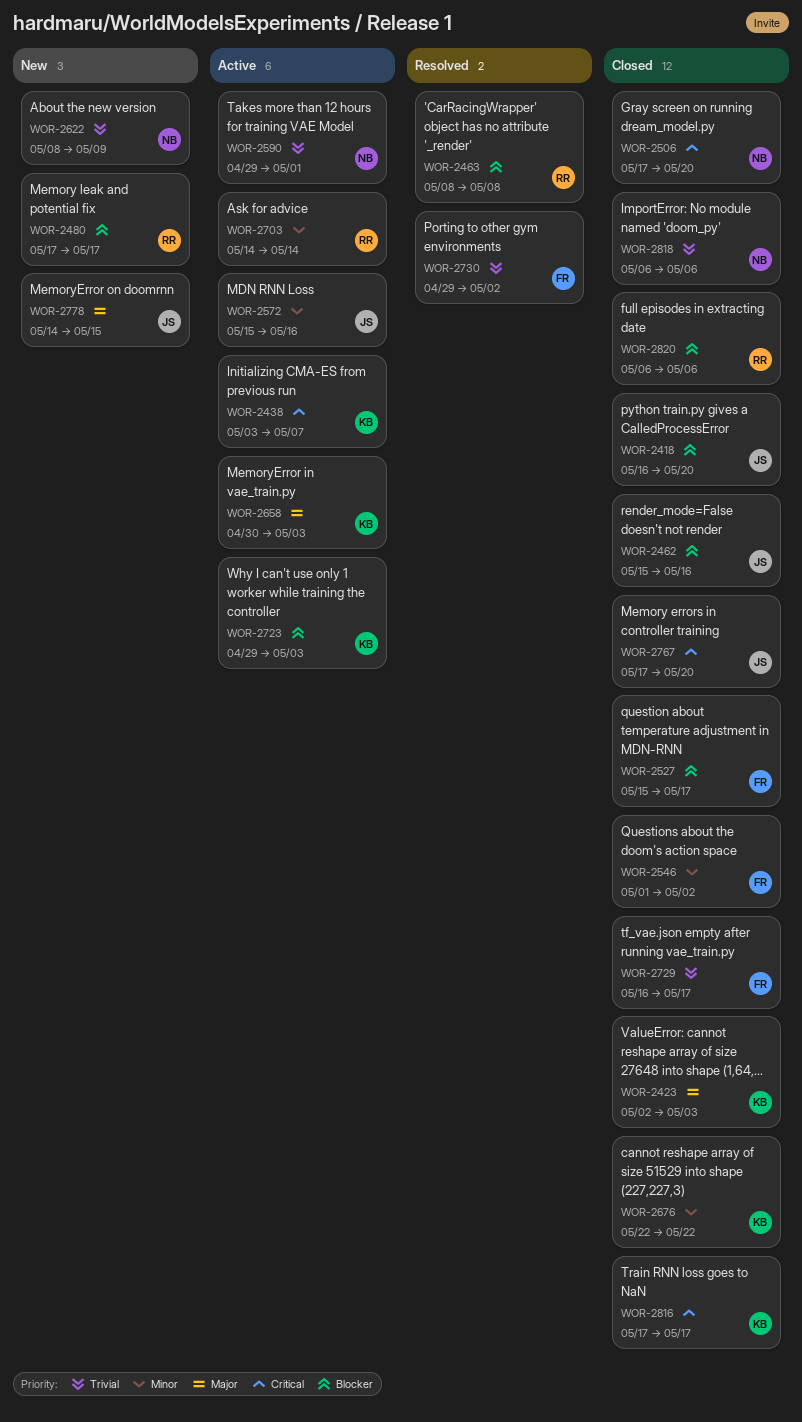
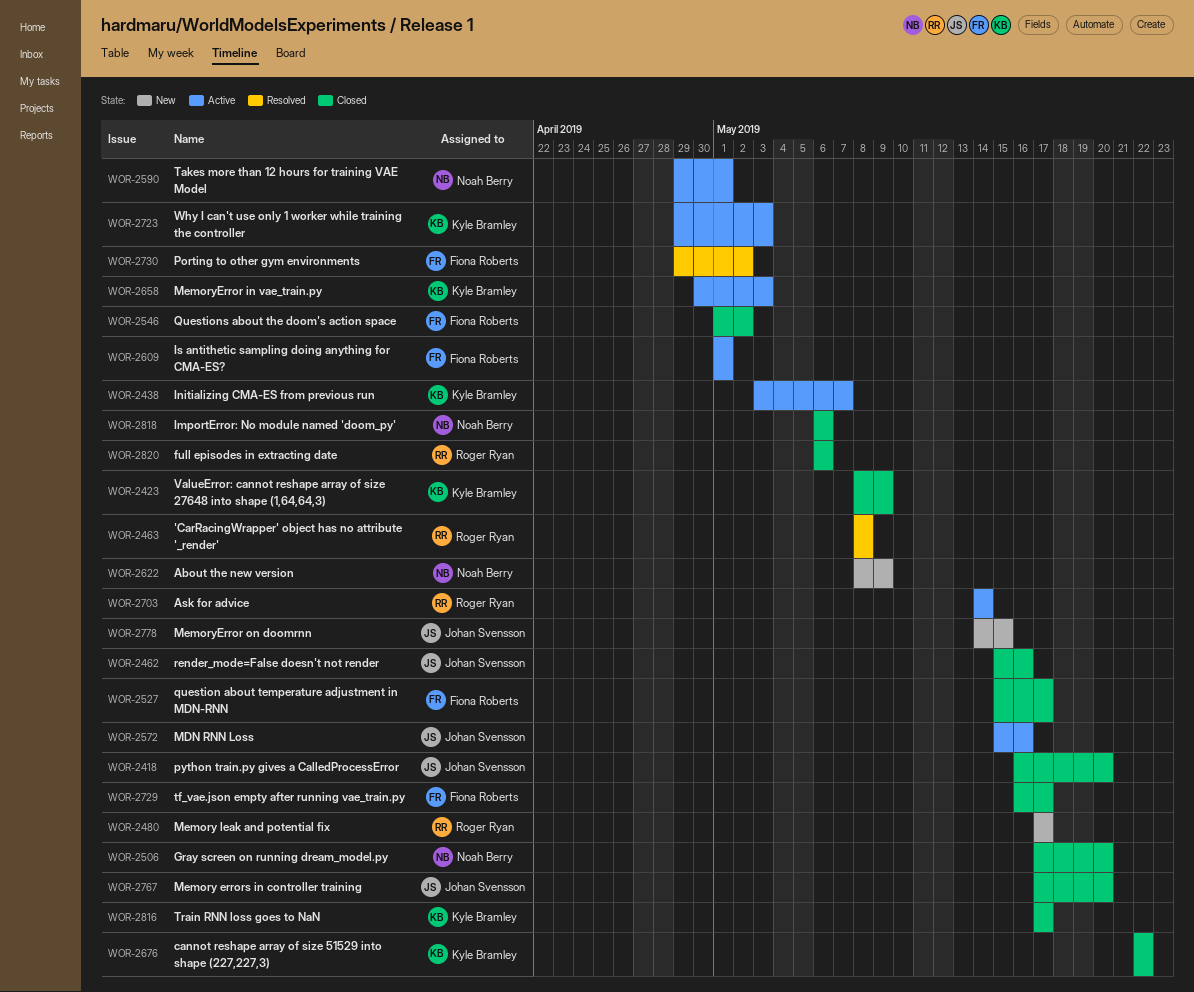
WOR-2423, start: May 2 -> May 8
WOR-2423, due: May 3 -> May 9
WOR-2609: none -> present

